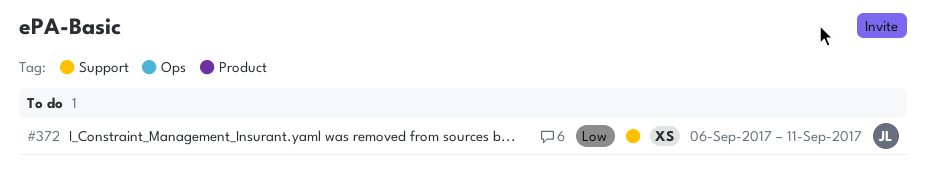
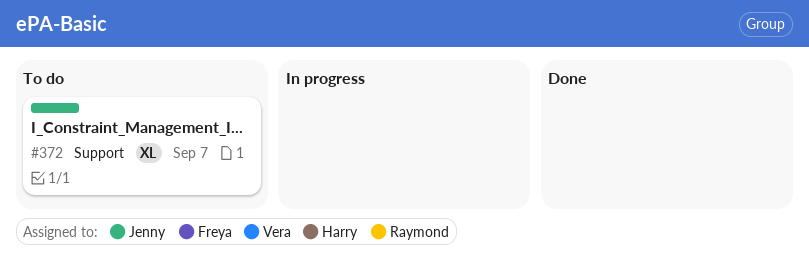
#372, estimate: XS -> XL
#372, due: Sep 11 -> Sep 7

